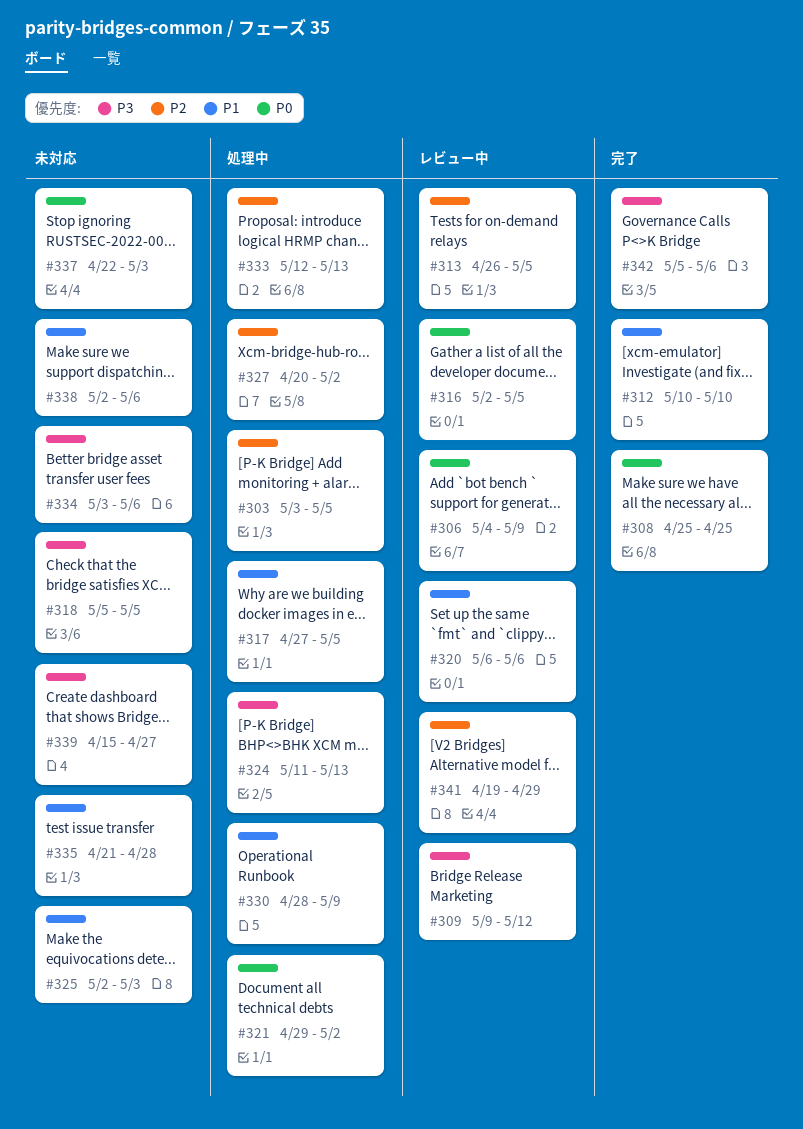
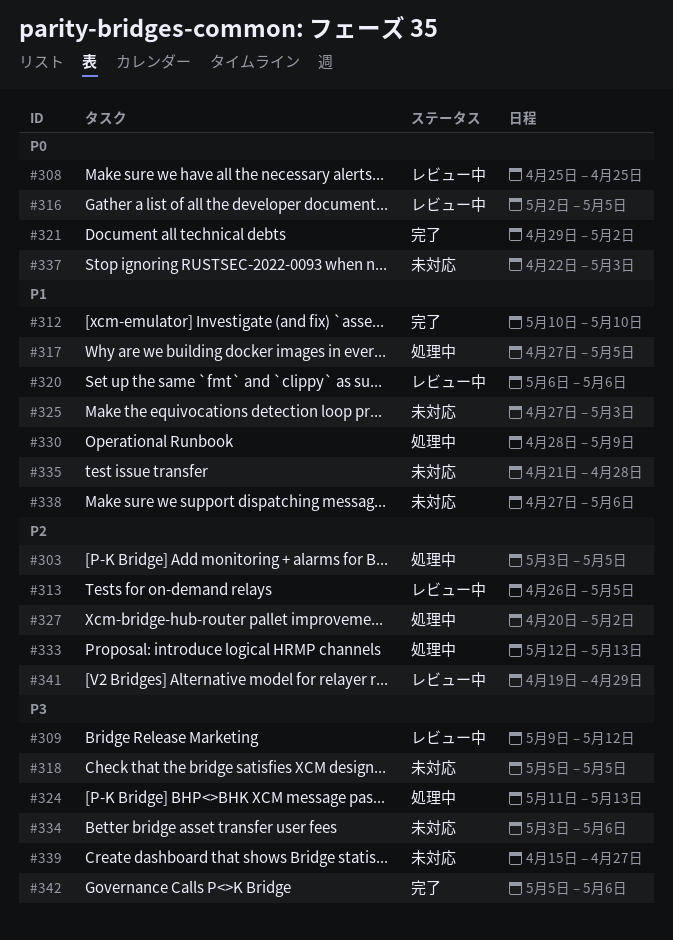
#306: present -> none
#308, status: 完了 -> レビュー中
#321, status: 処理中 -> 完了
#325, start: May 2 -> Apr 27
#338, start: May 2 -> Apr 27

